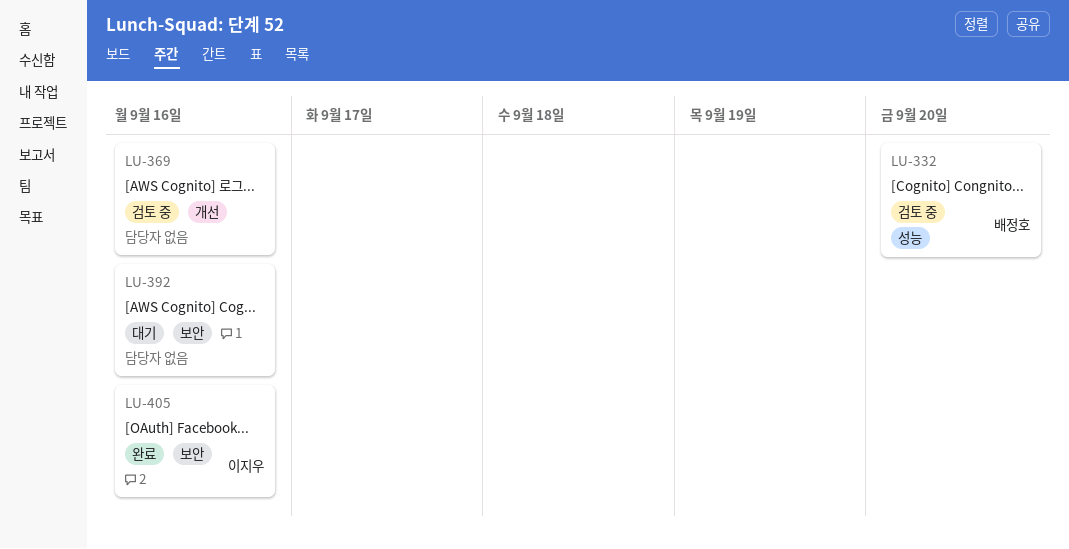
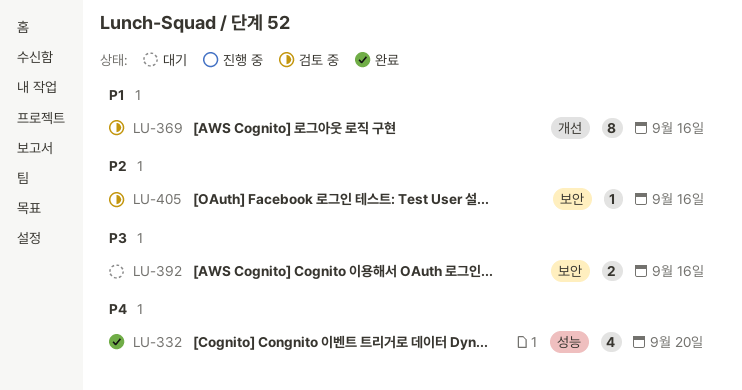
LU-332, status: 검토 중 -> 완료
LU-405, status: 완료 -> 검토 중

